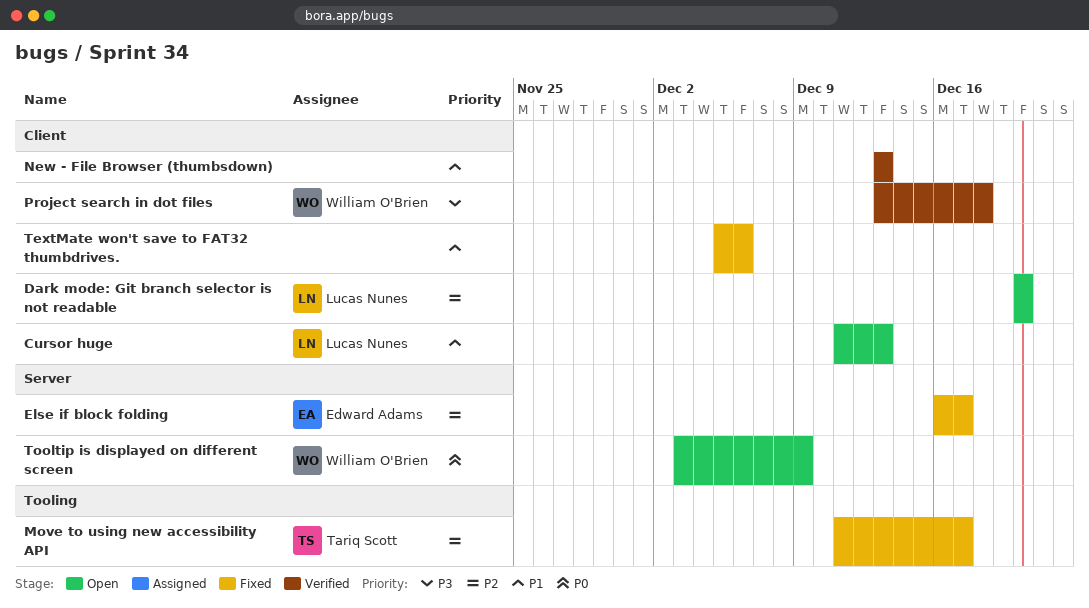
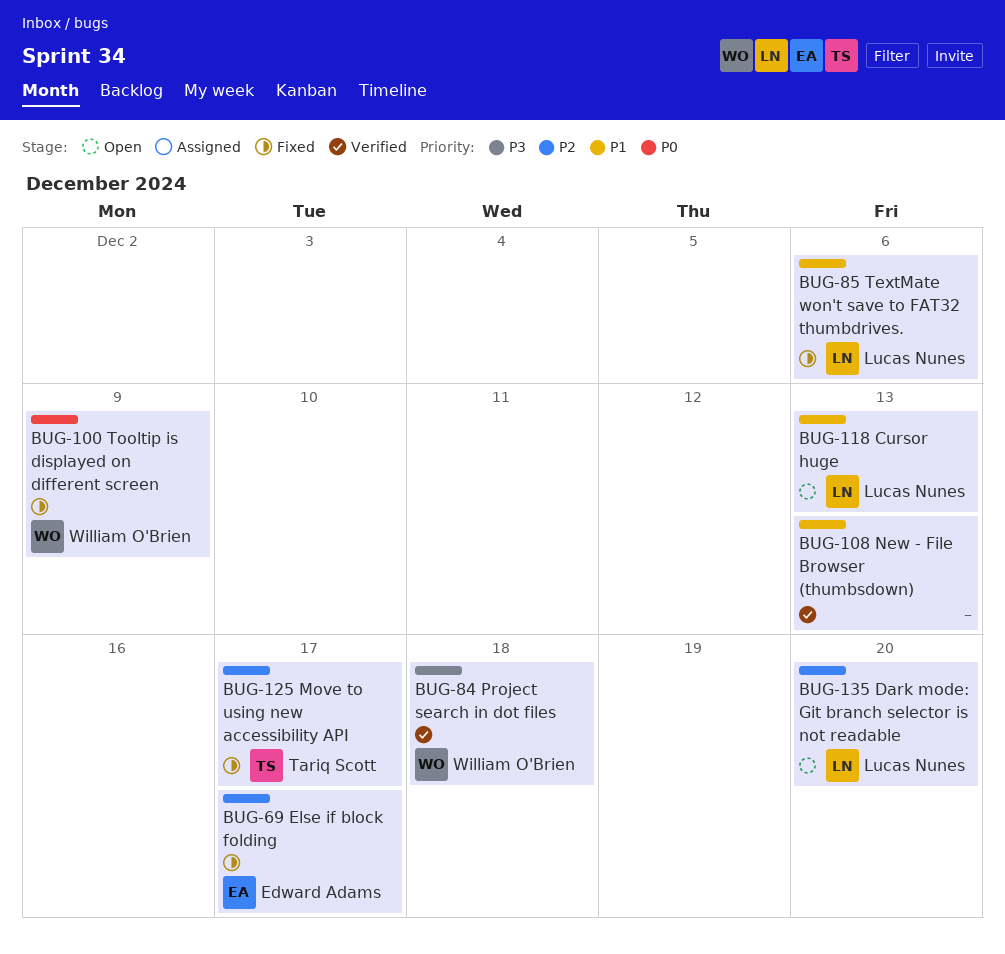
TextMate won't save to FAT32 thumbdrives., owner: none -> Lucas Nunes
Tooltip is displayed on different screen, status: Open -> Fixed

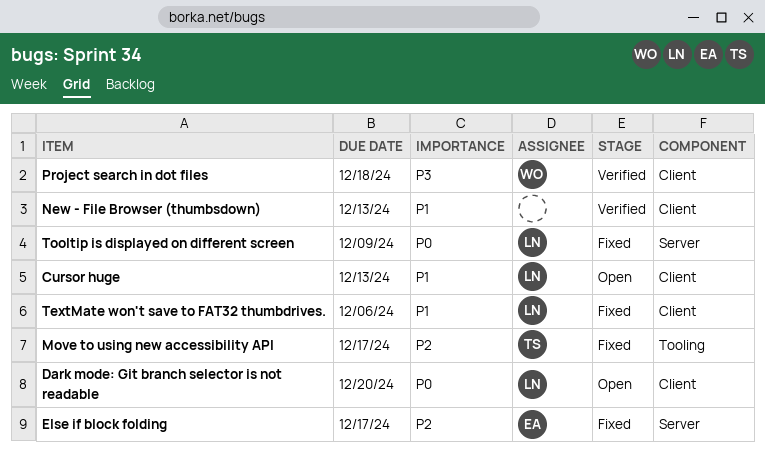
Dark mode: Git branch selector is not readable, priority: P2 -> P0
Tooltip is displayed on different screen, owner: William O'Brien -> Lucas Nunes

